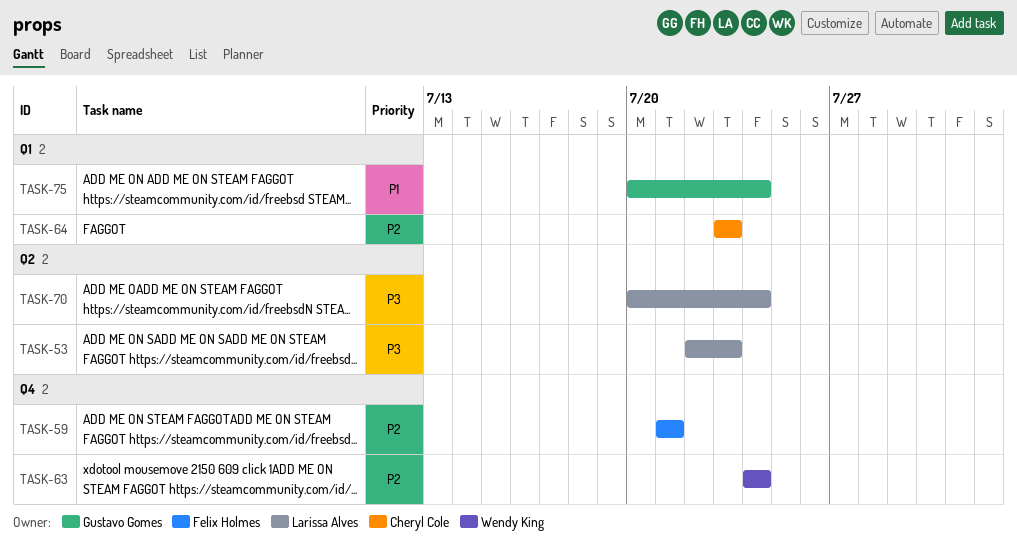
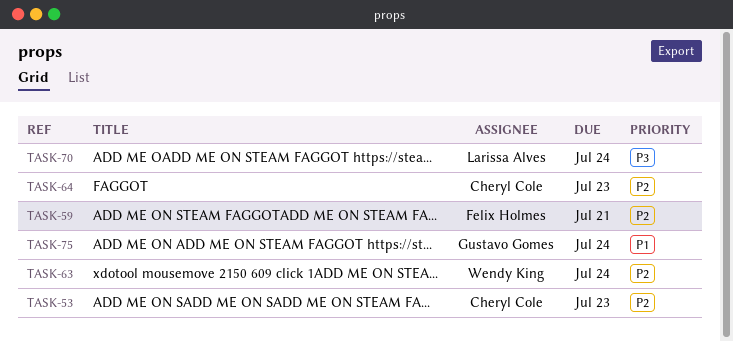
TASK-53, owner: Larissa Alves -> Cheryl Cole
TASK-53, priority: P3 -> P2

